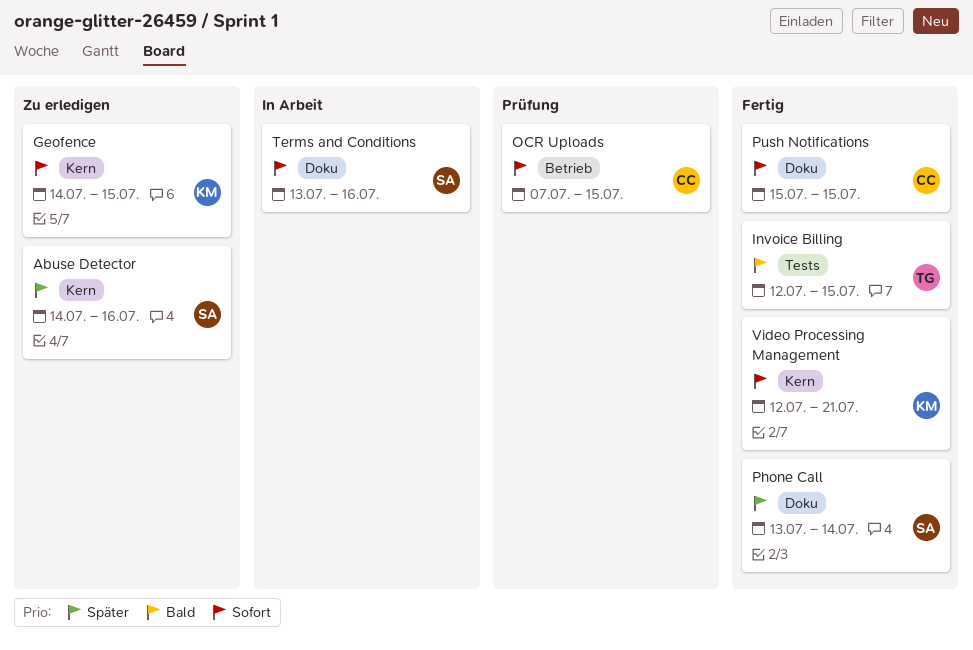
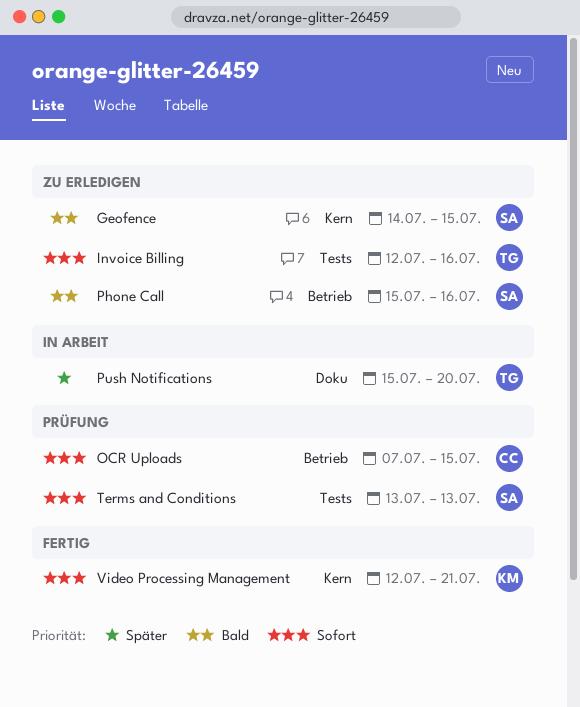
Abuse Detector: present -> none
Geofence, owner: KM -> SA
Geofence, priority: Sofort -> Bald
Invoice Billing, status: Fertig -> Zu erledigen
Invoice Billing, priority: Bald -> Sofort
Invoice Billing, due: Jul 15 -> Jul 16
Phone Call, status: Fertig -> Zu erledigen
Phone Call, priority: Später -> Bald
Phone Call, label: Doku -> Betrieb
Phone Call, start: Jul 13 -> Jul 15
Phone Call, due: Jul 14 -> Jul 16
Push Notifications, status: Fertig -> In Arbeit
Push Notifications, owner: CC -> TG
Push Notifications, priority: Sofort -> Später
Push Notifications, due: Jul 15 -> Jul 20
Terms and Conditions, status: In Arbeit -> Prüfung
Terms and Conditions, label: Doku -> Tests
Terms and Conditions, due: Jul 16 -> Jul 13

